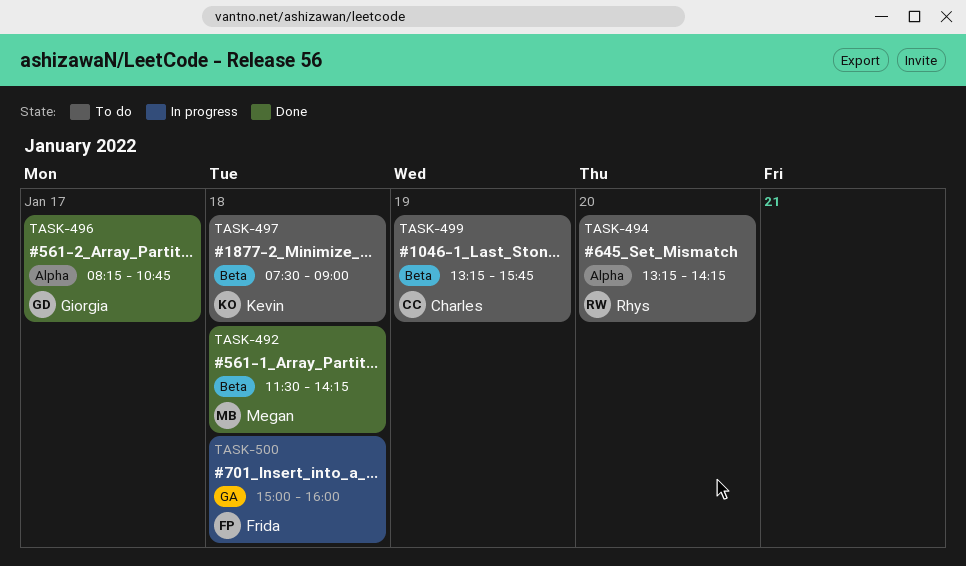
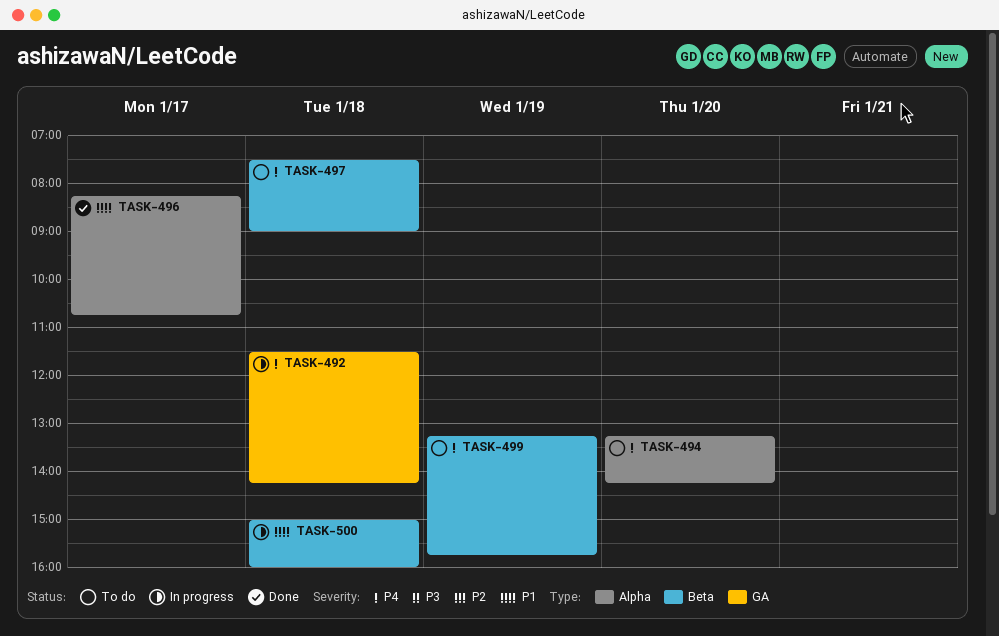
TASK-492, status: Done -> In progress
TASK-492, label: Beta -> GA
TASK-500, label: GA -> Beta

